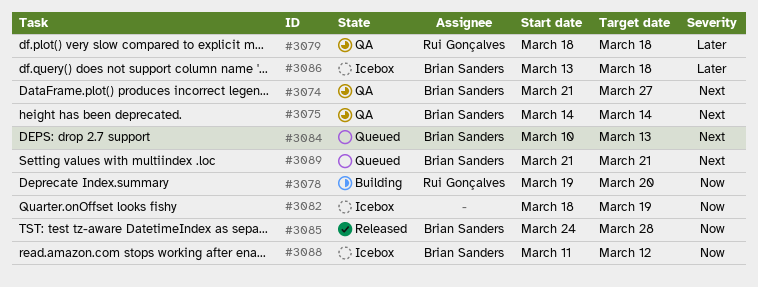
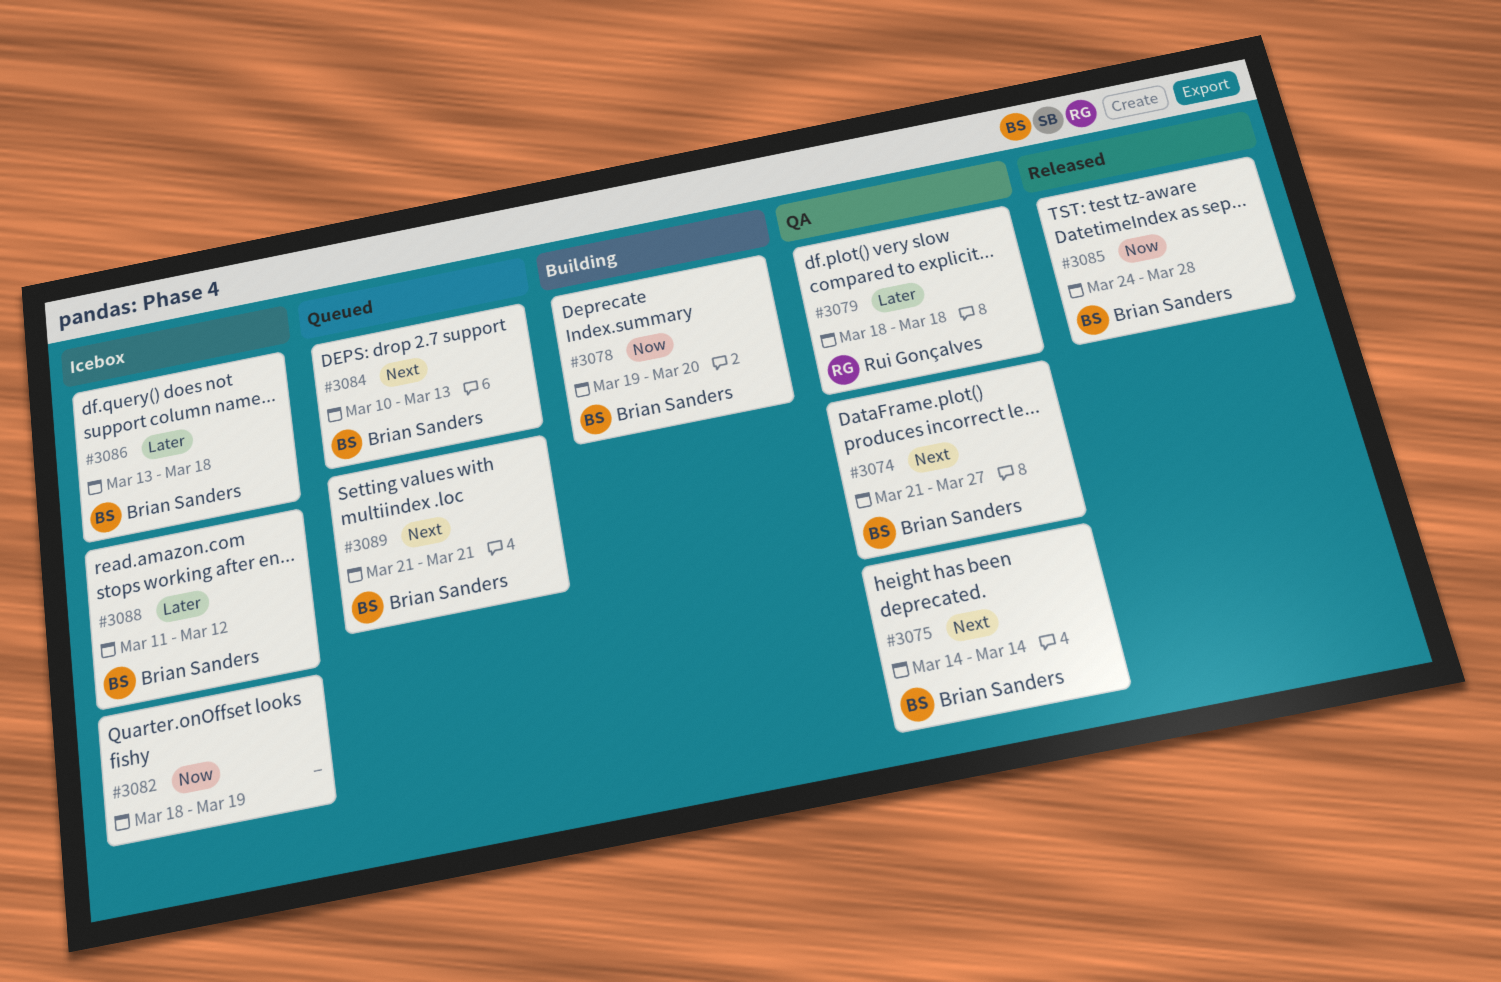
#3078, owner: Rui Gonçalves -> Brian Sanders
#3088, priority: Now -> Later

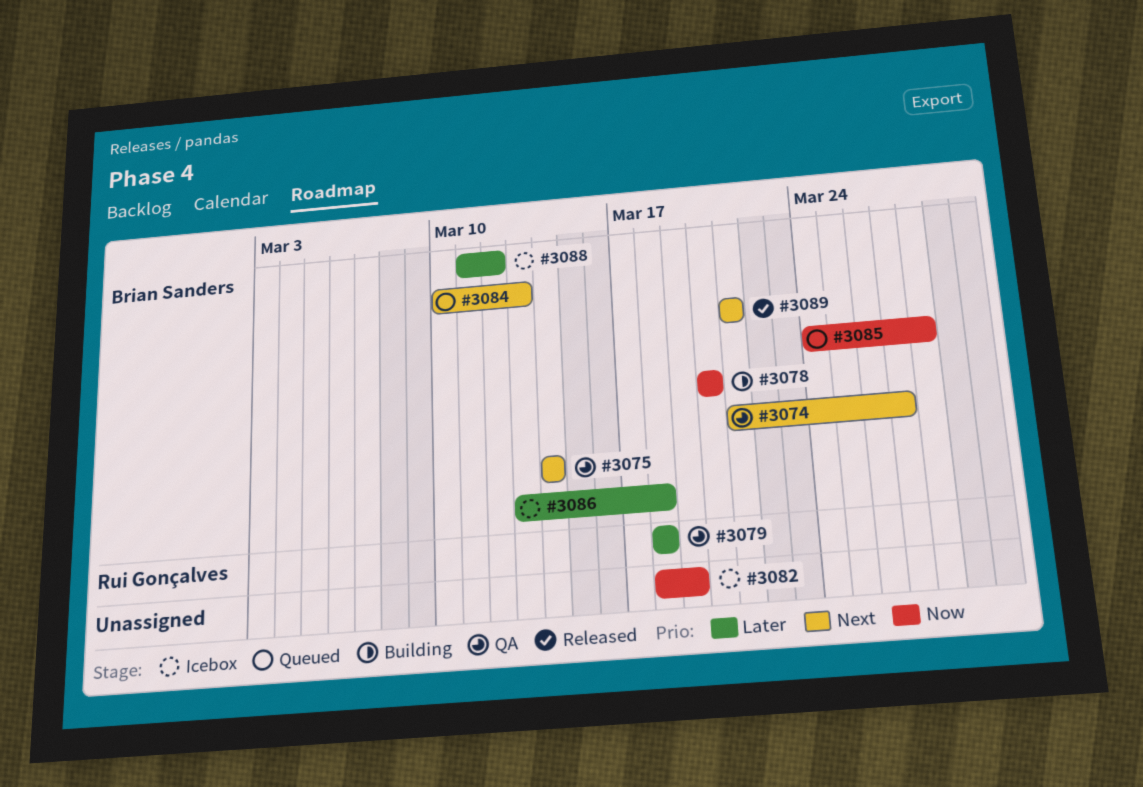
#3078, start: Mar 19 -> Mar 20
#3085, status: Released -> Queued
#3089, status: Queued -> Released

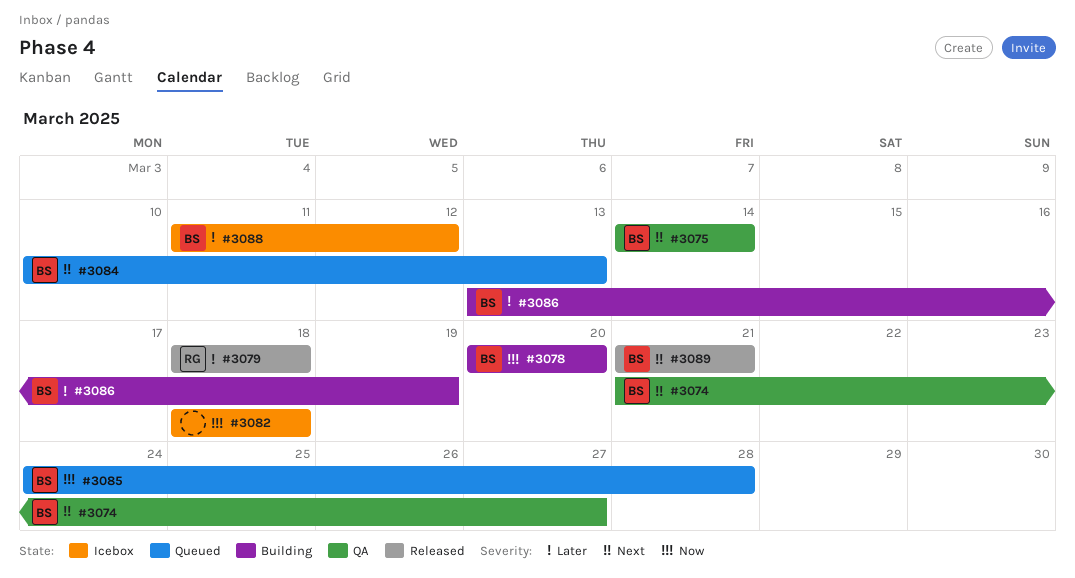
#3079, status: QA -> Released
#3082, due: Mar 19 -> Mar 18
#3086, status: Icebox -> Building
#3086, due: Mar 18 -> Mar 19

